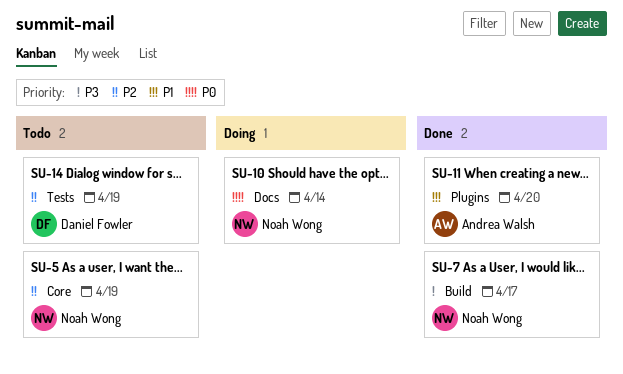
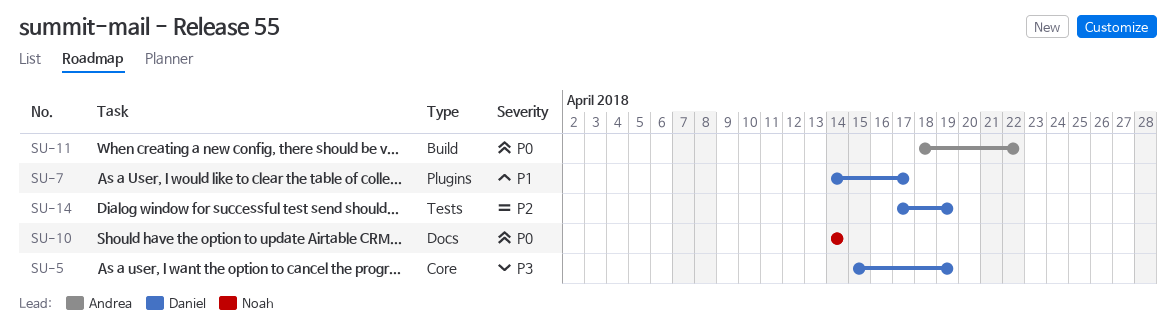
SU-5, owner: Noah Wong -> Daniel Fowler
SU-5, priority: P2 -> P3
SU-7, owner: Noah Wong -> Daniel Fowler
SU-7, priority: P3 -> P1
SU-7, label: Build -> Plugins
SU-11, priority: P1 -> P0
SU-11, label: Plugins -> Build
SU-11, due: Apr 20 -> Apr 22

